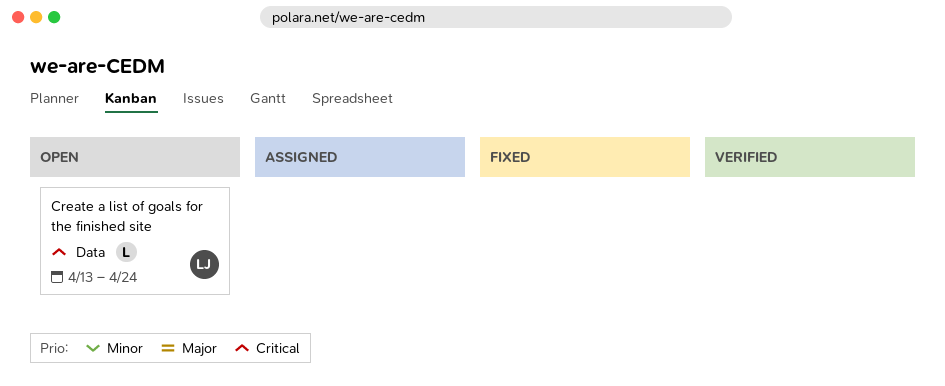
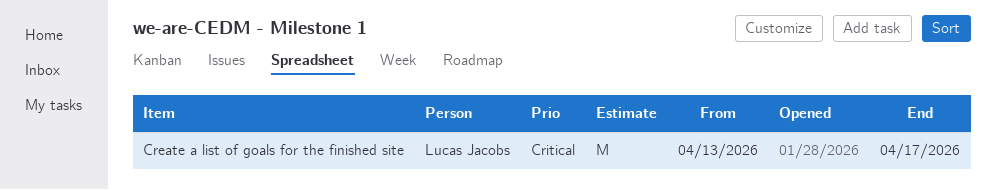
Create a list of goals for the finished site, estimate: L -> M
Create a list of goals for the finished site, due: Apr 24 -> Apr 17

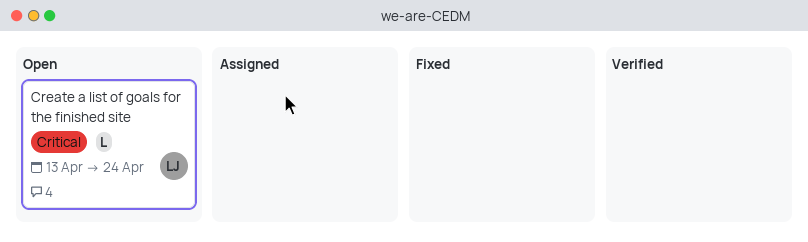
Create a list of goals for the finished site, estimate: M -> L
Create a list of goals for the finished site, due: Apr 17 -> Apr 24

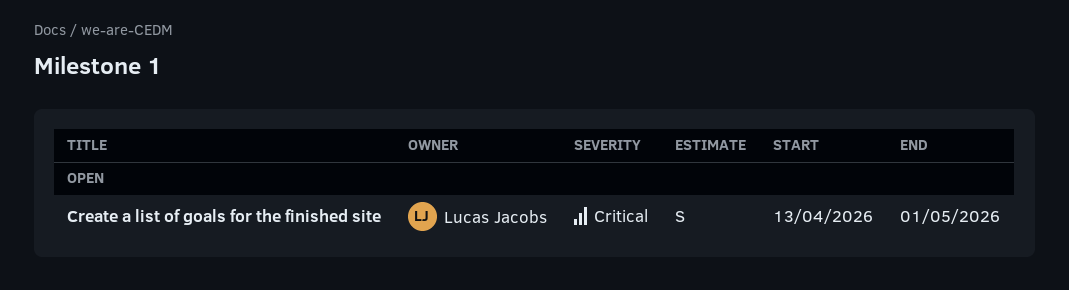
Create a list of goals for the finished site, estimate: L -> S
Create a list of goals for the finished site, due: Apr 24 -> May 1

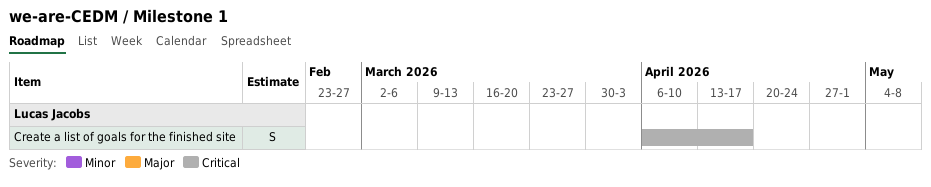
Create a list of goals for the finished site, start: Apr 13 -> Apr 6
Create a list of goals for the finished site, due: May 1 -> Apr 17

